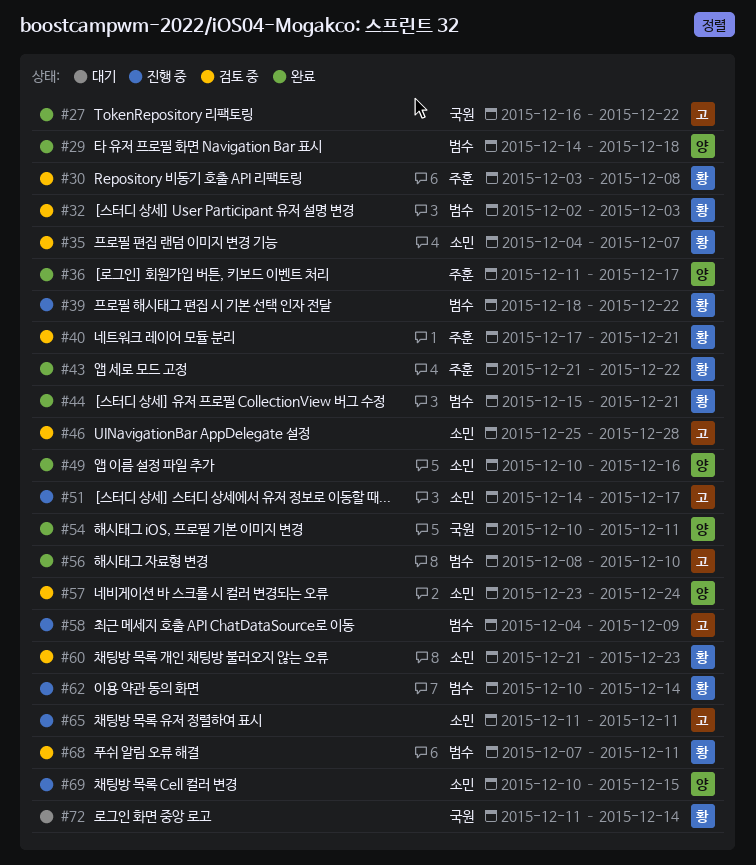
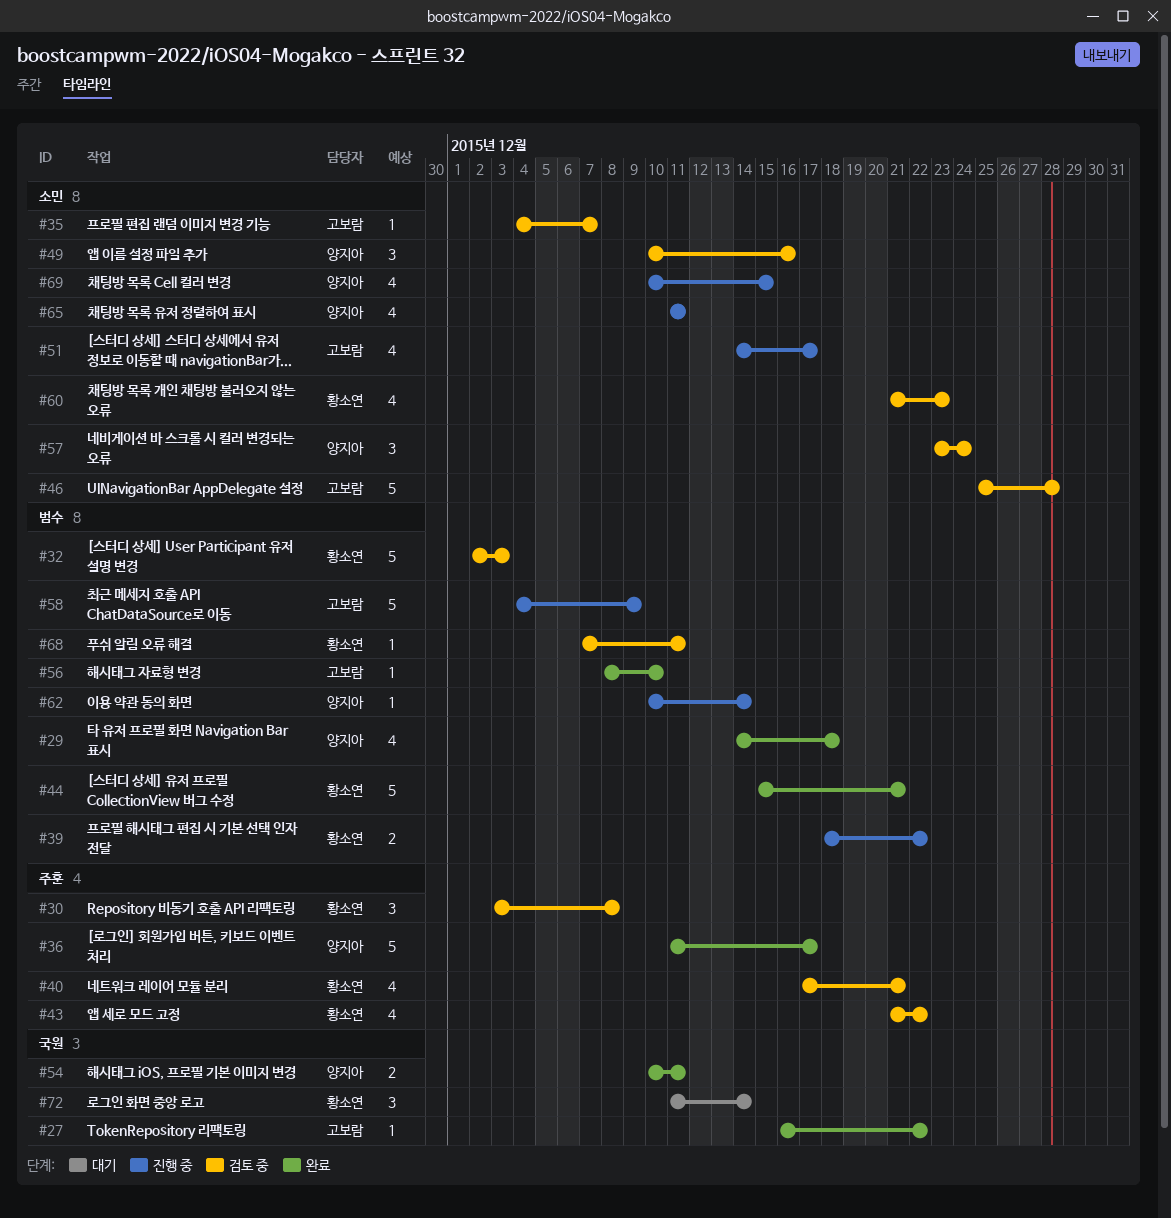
#35, owner: 황소연 -> 고보람
#43, status: 완료 -> 검토 중
#49, status: 완료 -> 검토 중
#62, owner: 황소연 -> 양지아
#65, owner: 고보람 -> 양지아

